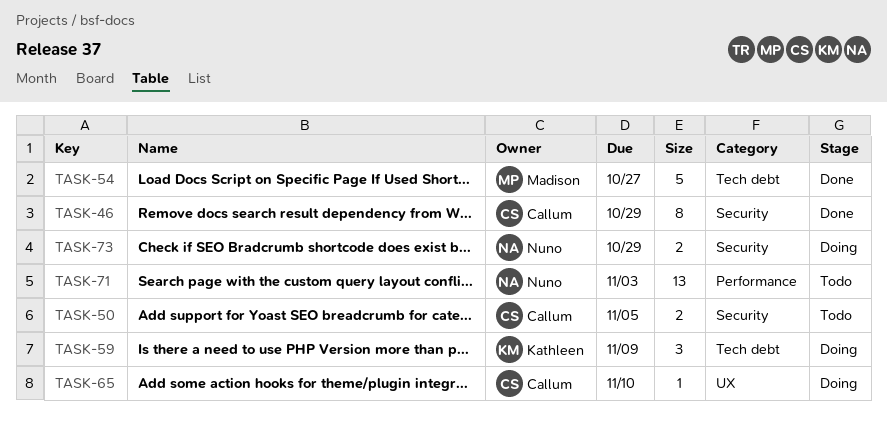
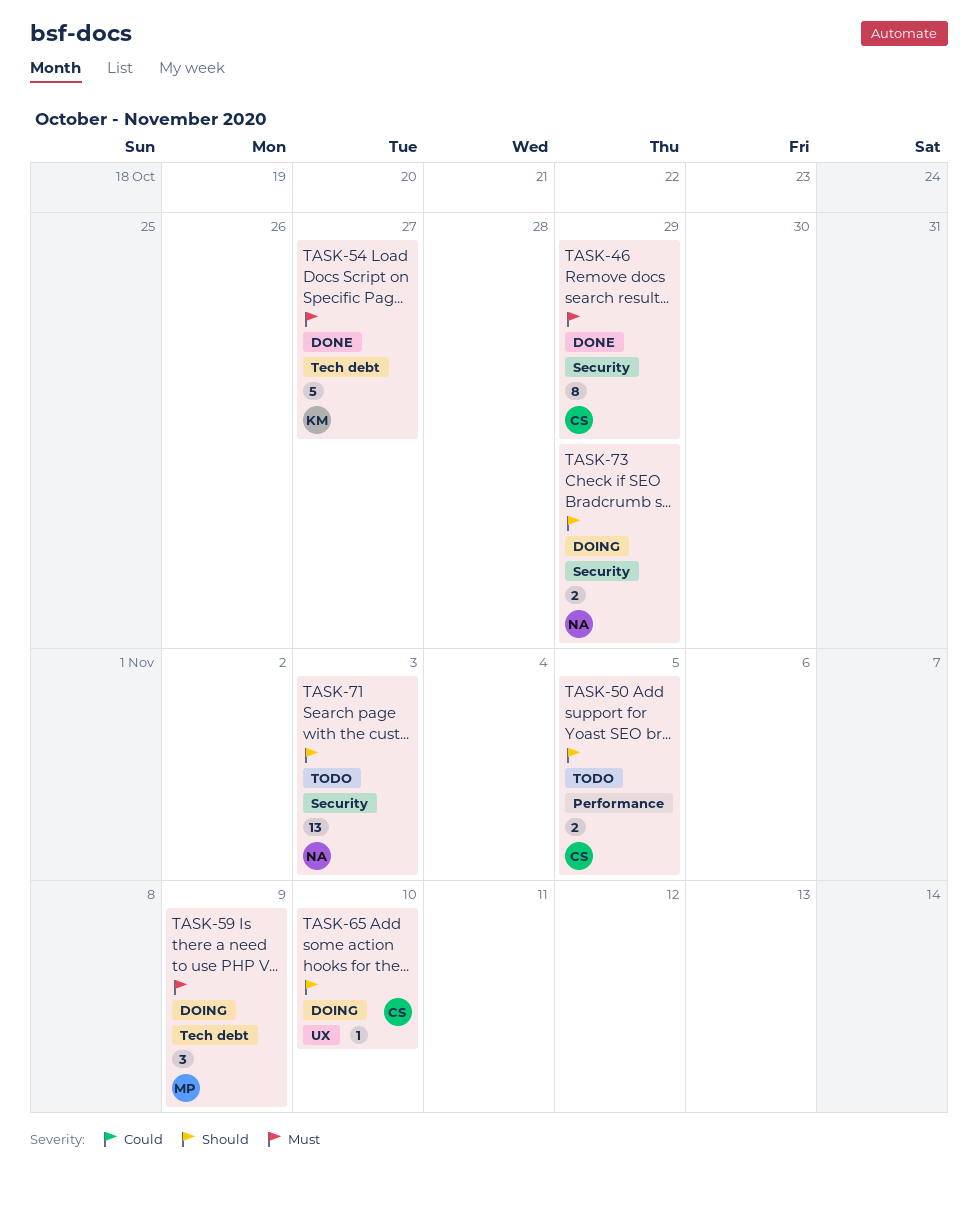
TASK-50, label: Security -> Performance
TASK-54, owner: Madison -> Kathleen
TASK-59, owner: Kathleen -> Madison
TASK-71, label: Performance -> Security

